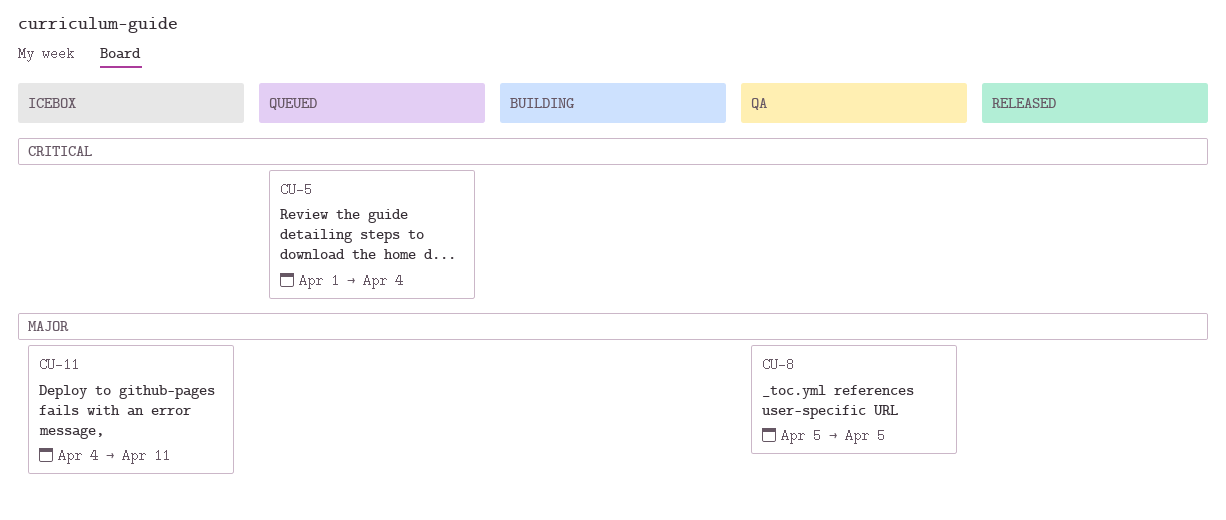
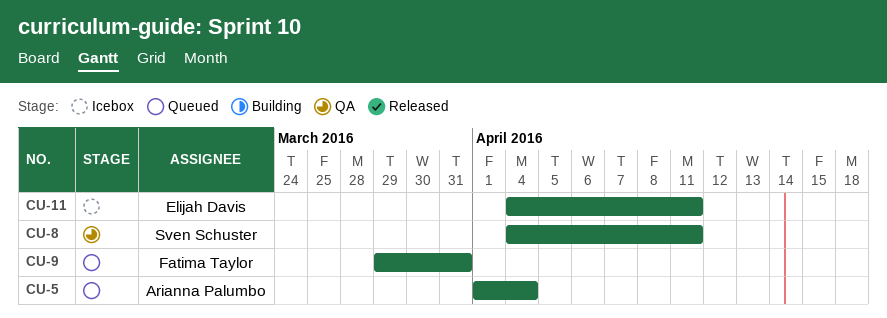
CU-8, start: Apr 5 -> Apr 4
CU-8, due: Apr 5 -> Apr 11
CU-9: none -> present

